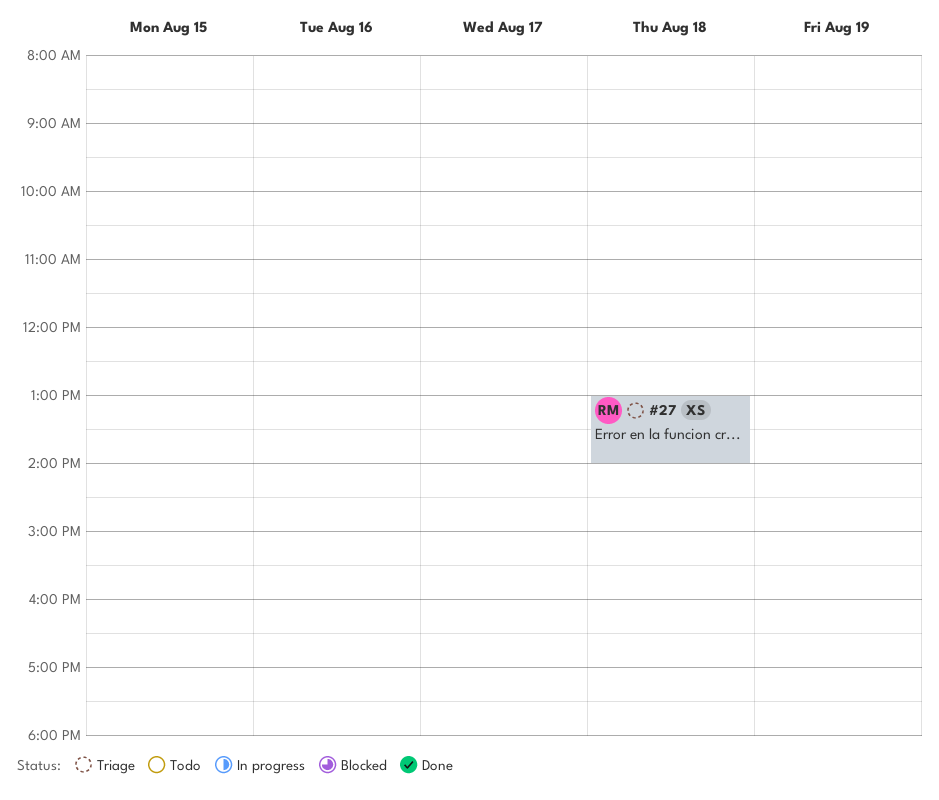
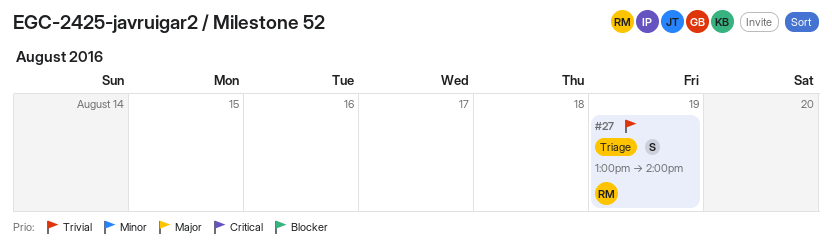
#27, estimate: XS -> S
#27, day: Aug 18 -> Aug 19

